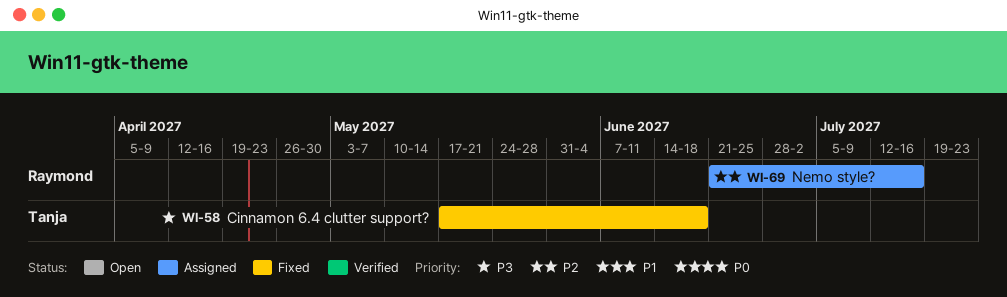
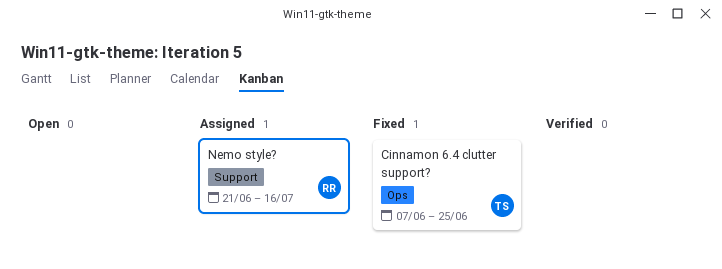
Cinnamon 6.4 clutter support?, start: May 17 -> Jun 7
Cinnamon 6.4 clutter support?, due: Jun 18 -> Jun 25

